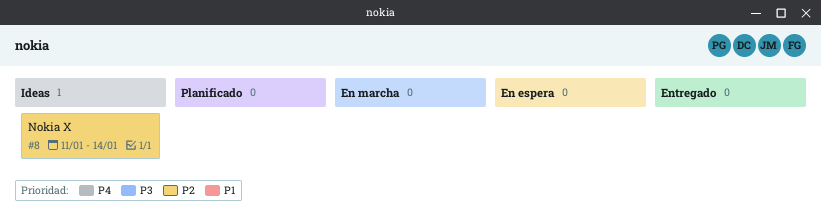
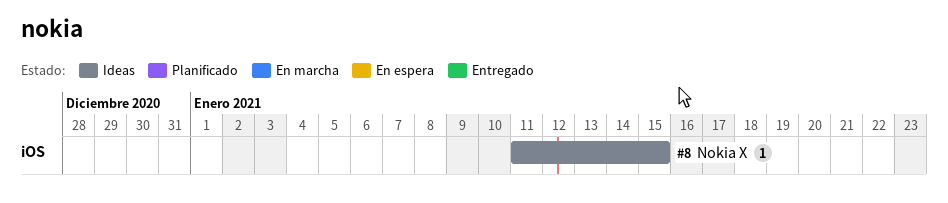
#8, due: Jan 14 -> Jan 15

